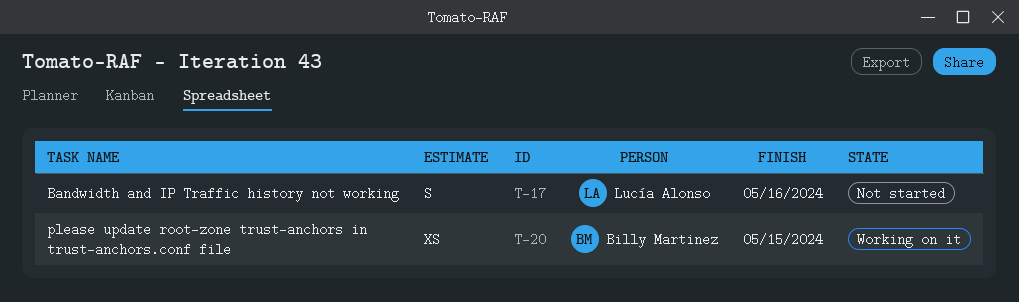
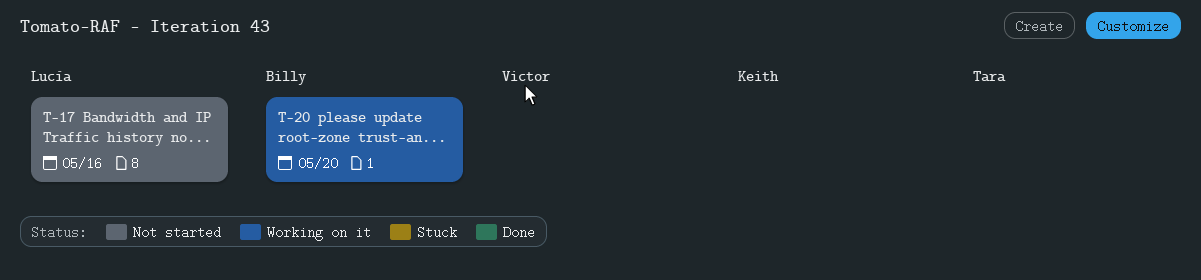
T-20, due: May 15 -> May 20

